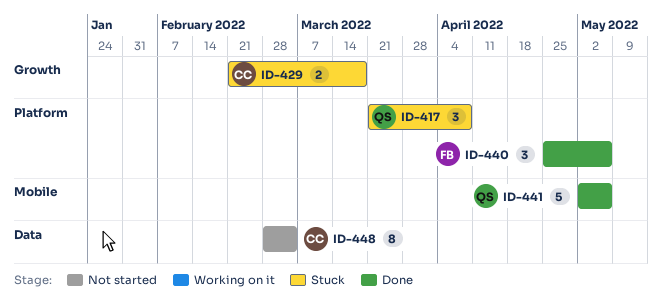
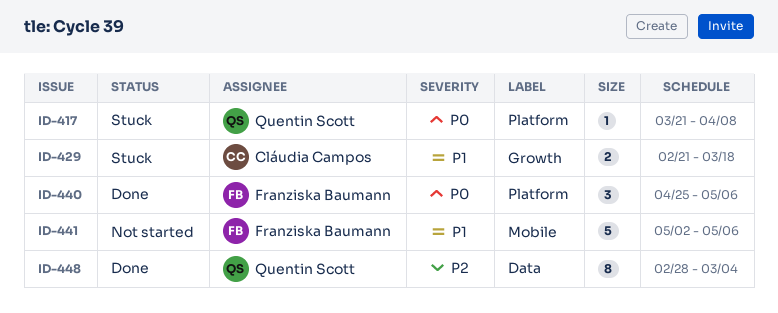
ID-417, estimate: 3 -> 1
ID-441, status: Done -> Not started
ID-441, owner: Quentin Scott -> Franziska Baumann
ID-448, status: Not started -> Done
ID-448, owner: Cláudia Campos -> Quentin Scott

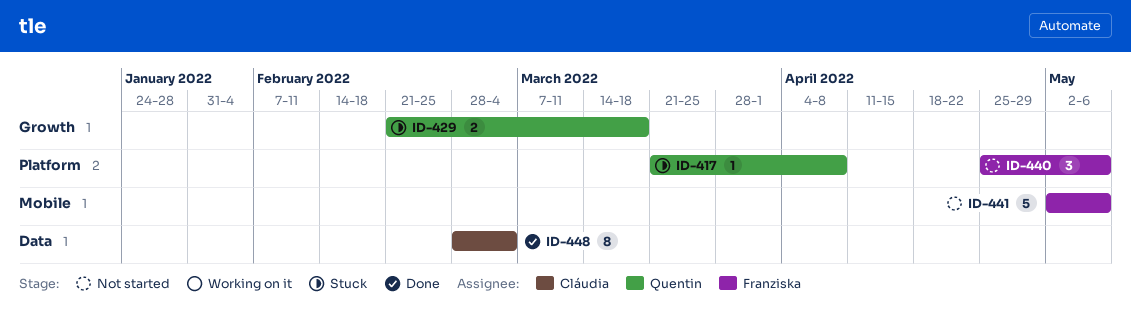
ID-429, owner: Cláudia Campos -> Quentin Scott
ID-440, status: Done -> Not started
ID-448, owner: Quentin Scott -> Cláudia Campos

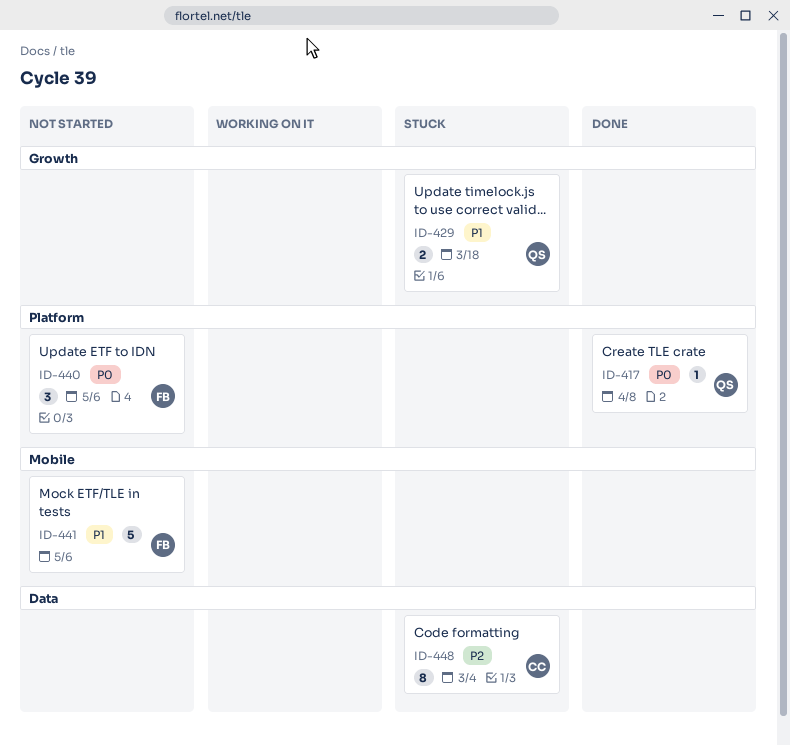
ID-417, status: Stuck -> Done
ID-448, status: Done -> Stuck

